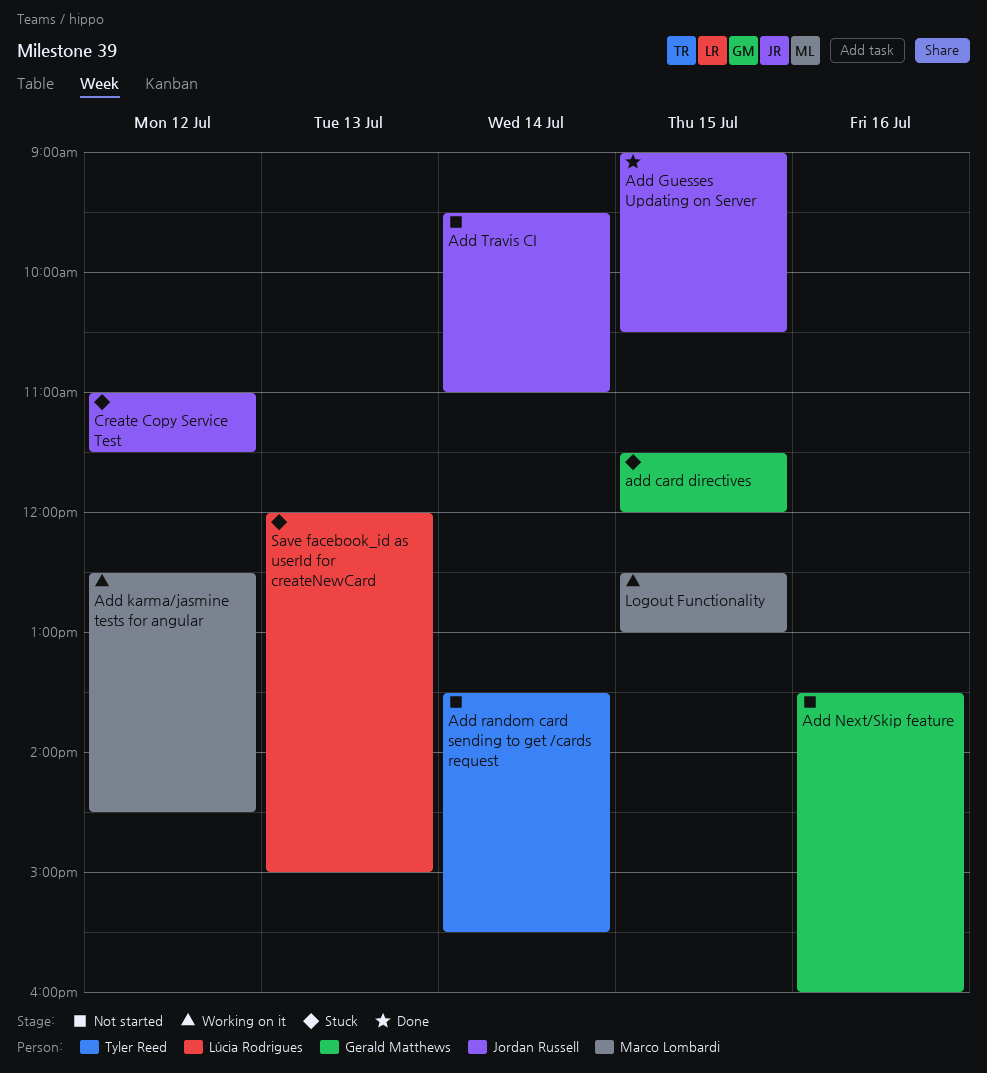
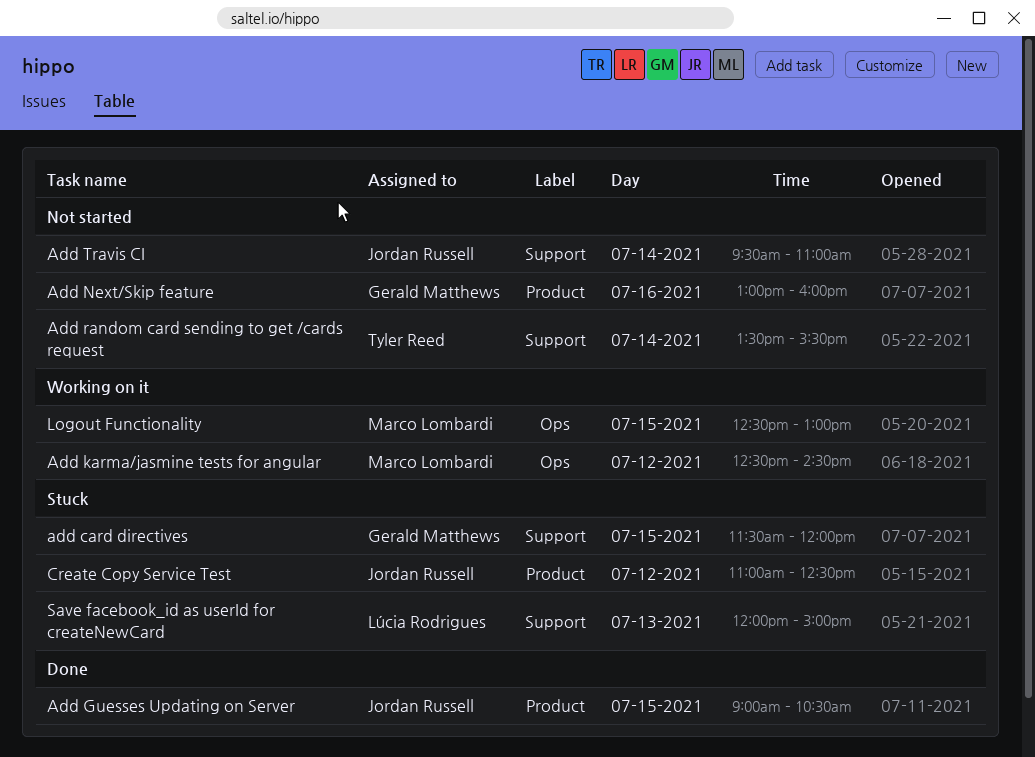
Add Next/Skip feature, begins: 13:30 -> 13:00
Create Copy Service Test, ends: 11:30 -> 12:30

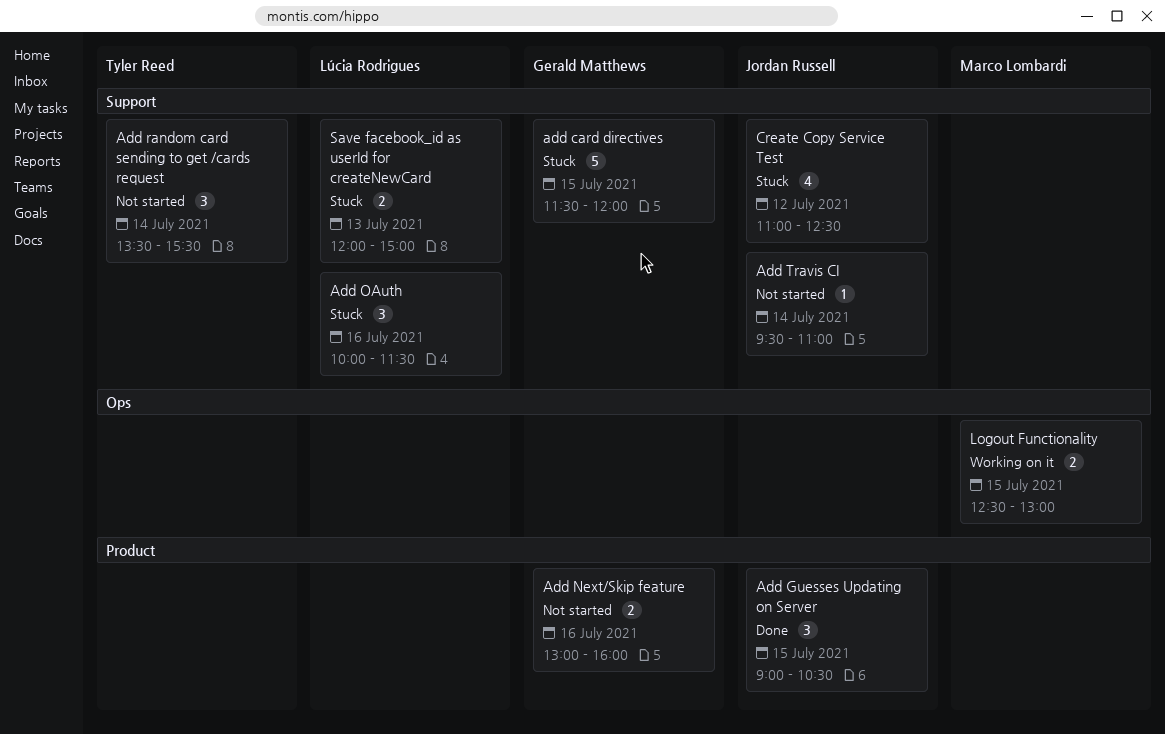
Add karma/jasmine tests for angular: present -> none
Add OAuth: none -> present
Create Copy Service Test, label: Product -> Support

